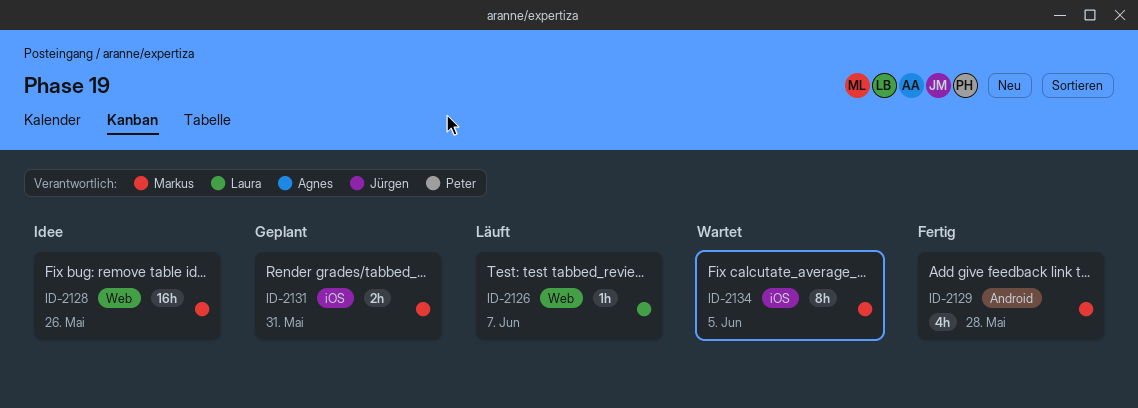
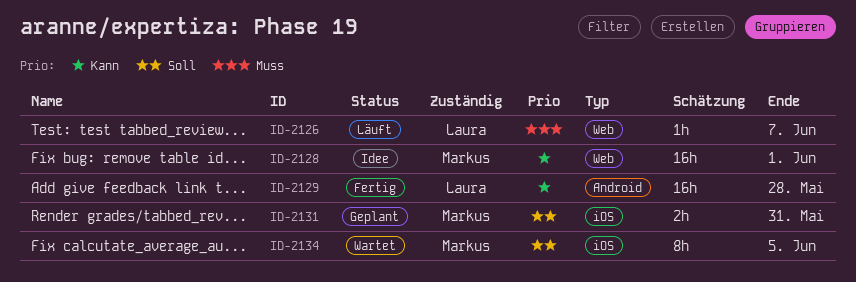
ID-2128, due: May 26 -> Jun 1
ID-2129, owner: Markus -> Laura
ID-2129, estimate: 4h -> 16h

